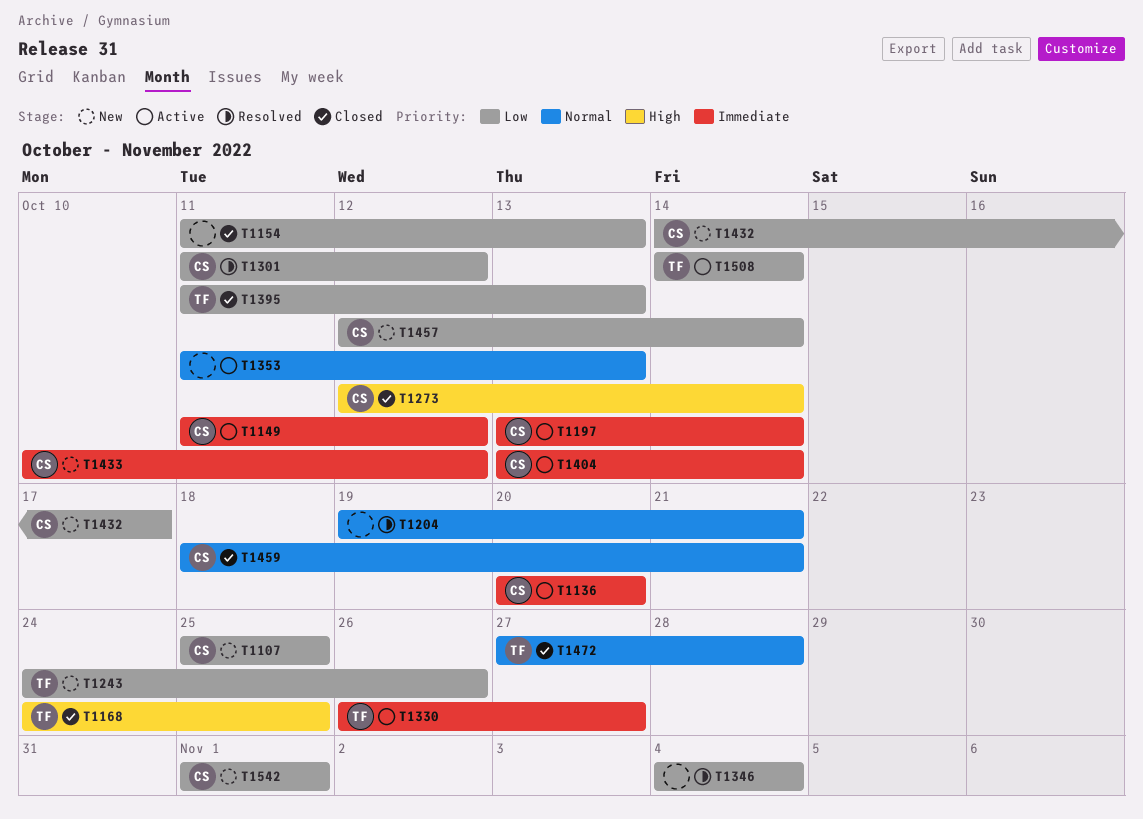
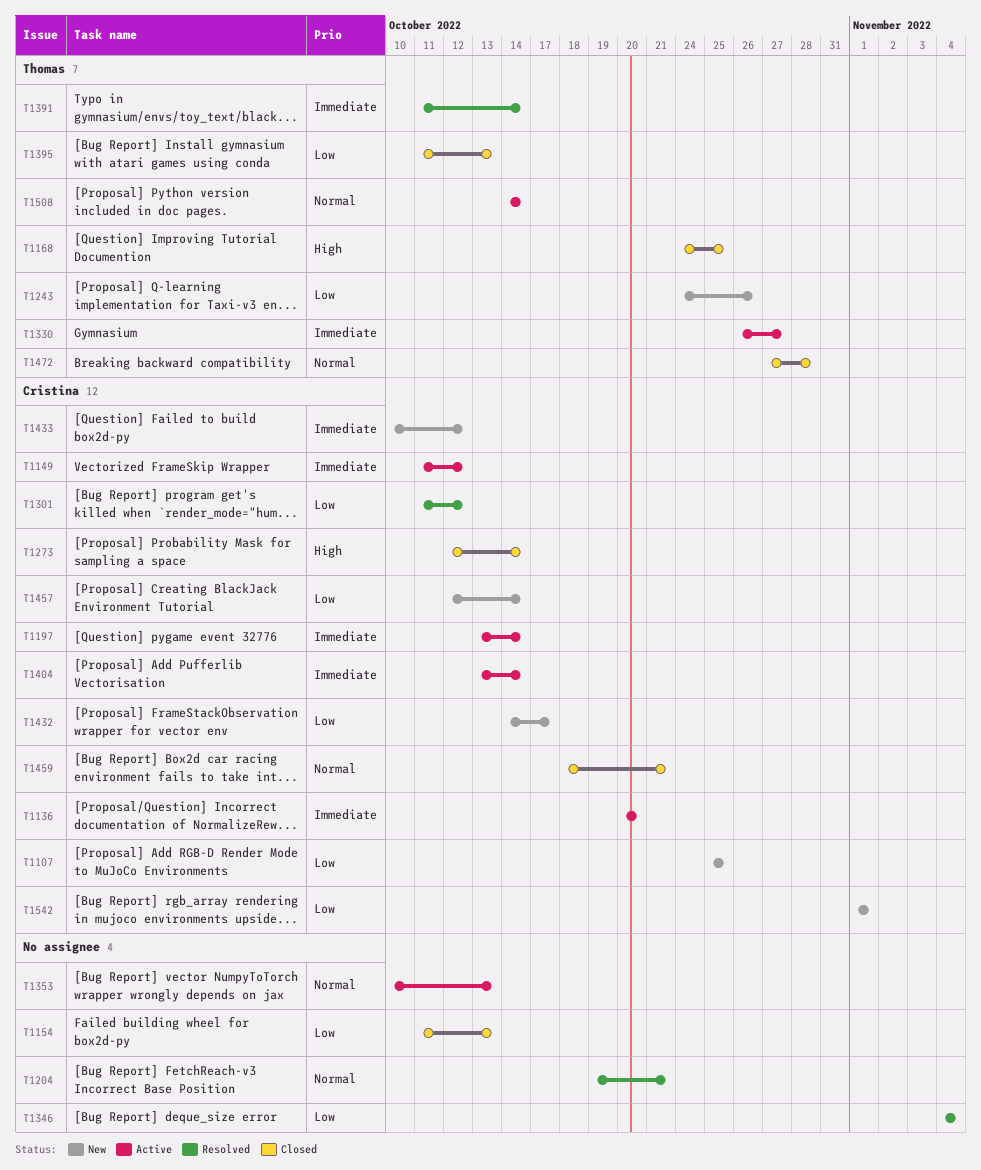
T1353, start: Oct 11 -> Oct 10
T1391: none -> present
T1508, priority: Low -> Normal

